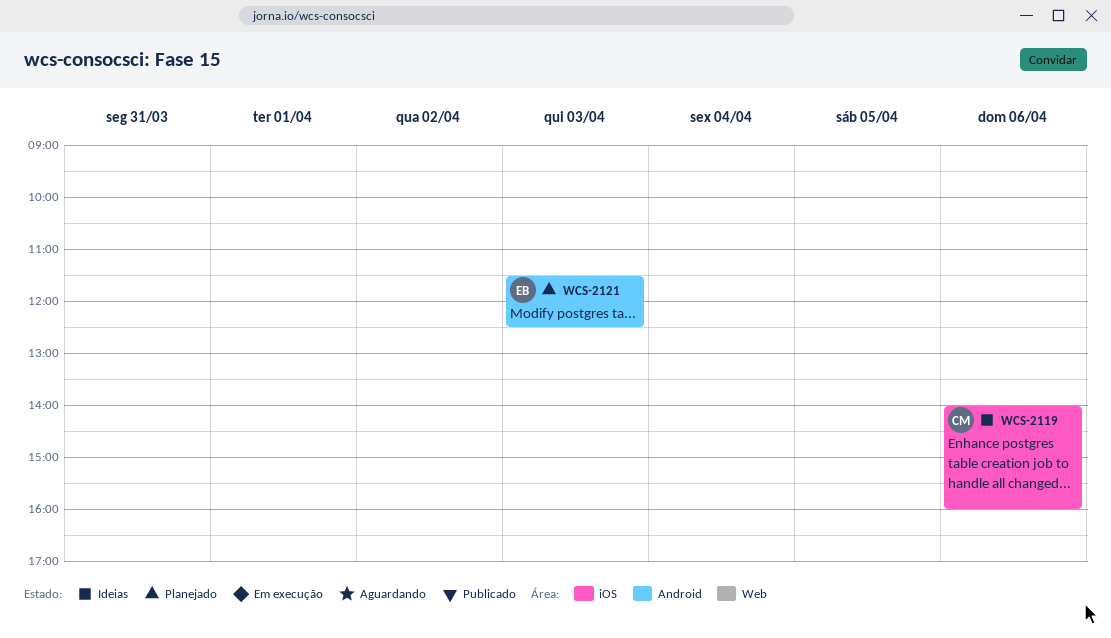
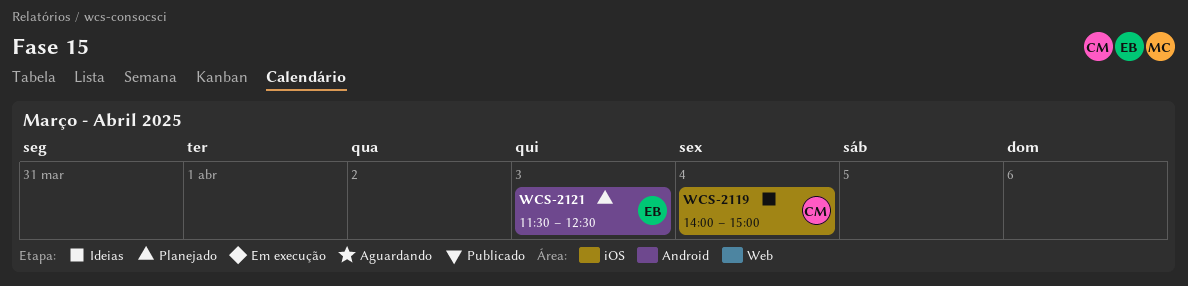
WCS-2119, day: Apr 6 -> Apr 4
WCS-2119, ends: 16:00 -> 15:00

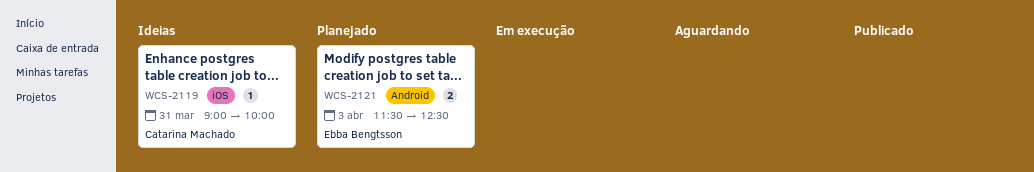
WCS-2119, day: Apr 4 -> Mar 31
WCS-2119, begins: 14:00 -> 09:00
WCS-2119, ends: 15:00 -> 10:00

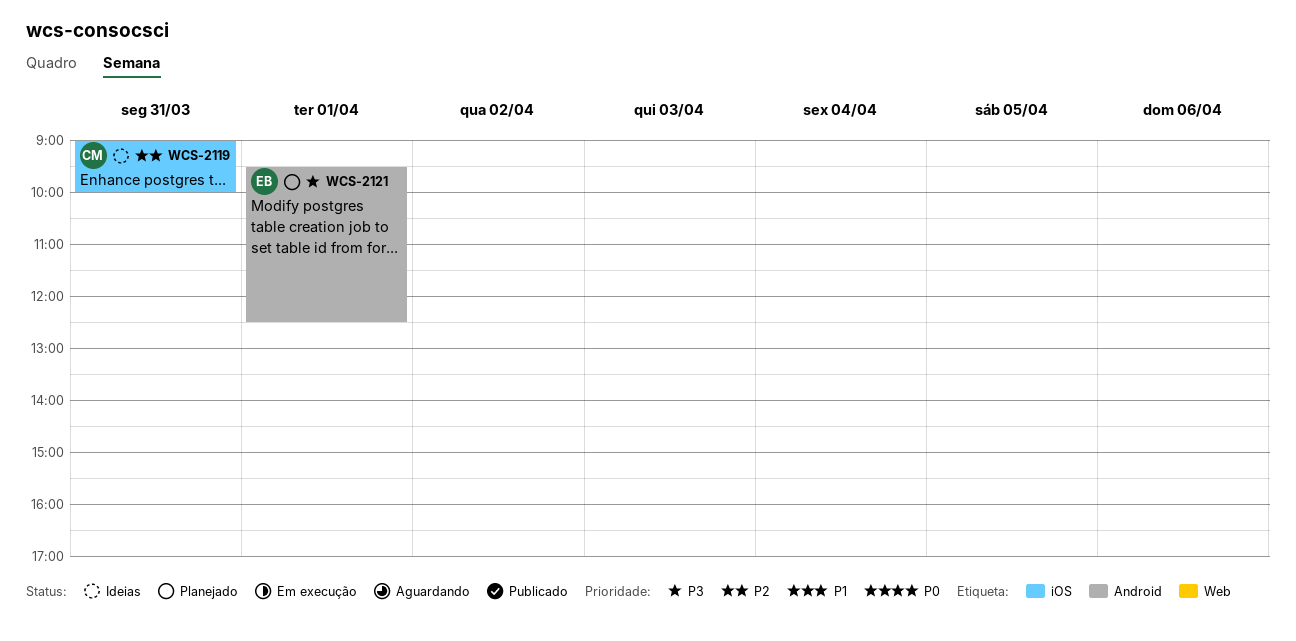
WCS-2121, day: Apr 3 -> Apr 1
WCS-2121, begins: 11:30 -> 09:30

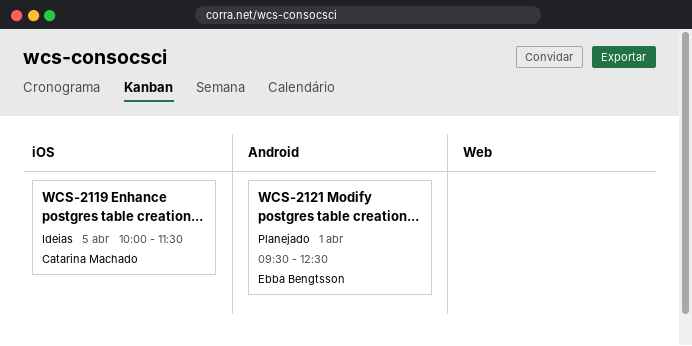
WCS-2119, day: Mar 31 -> Apr 5
WCS-2119, begins: 09:00 -> 10:00
WCS-2119, ends: 10:00 -> 11:30

